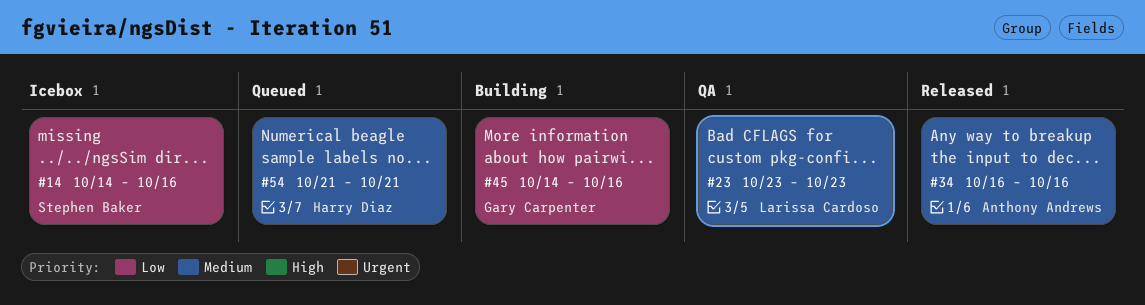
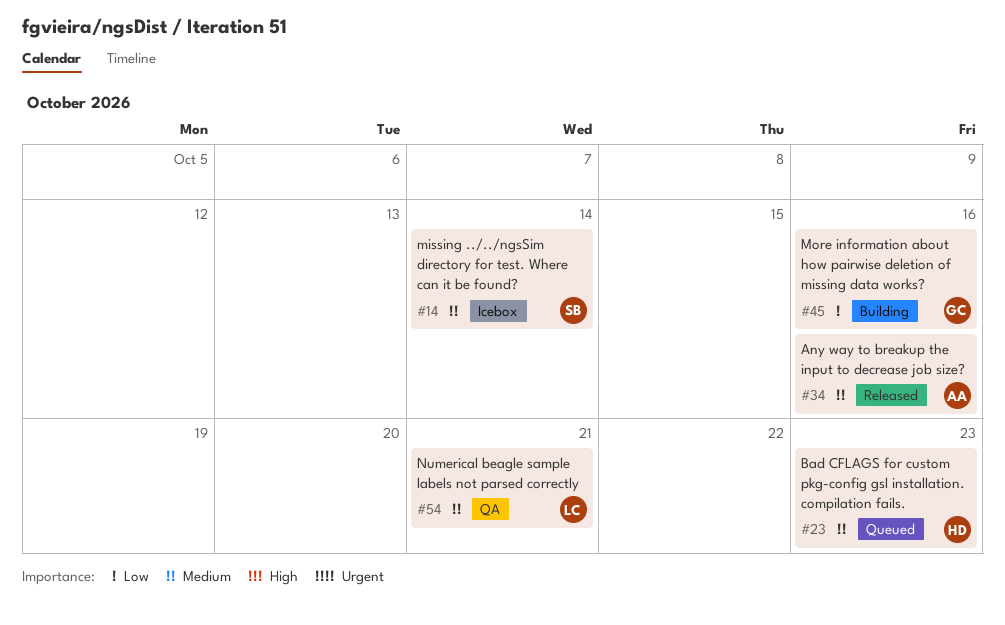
#14, priority: Low -> Medium
#14, due: Oct 16 -> Oct 14
#23, status: QA -> Queued
#23, owner: Larissa Cardoso -> Harry Diaz
#54, status: Queued -> QA
#54, owner: Harry Diaz -> Larissa Cardoso

